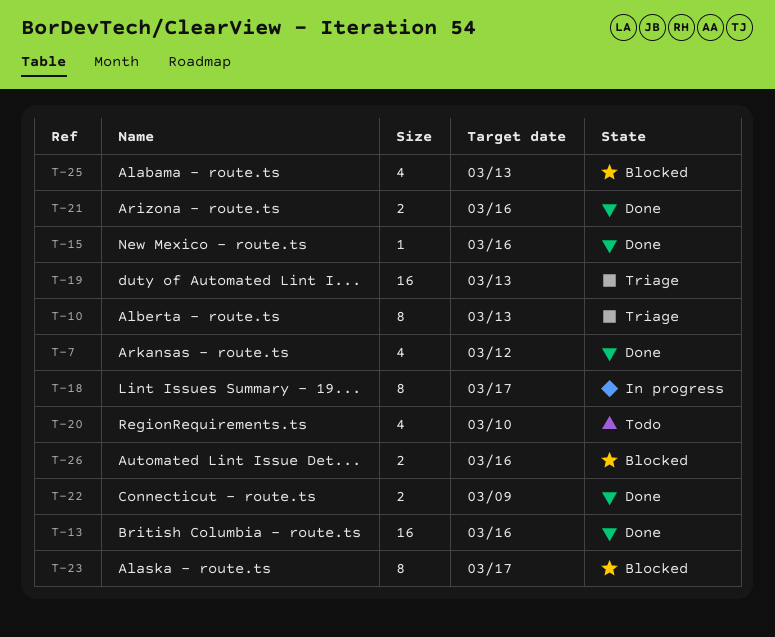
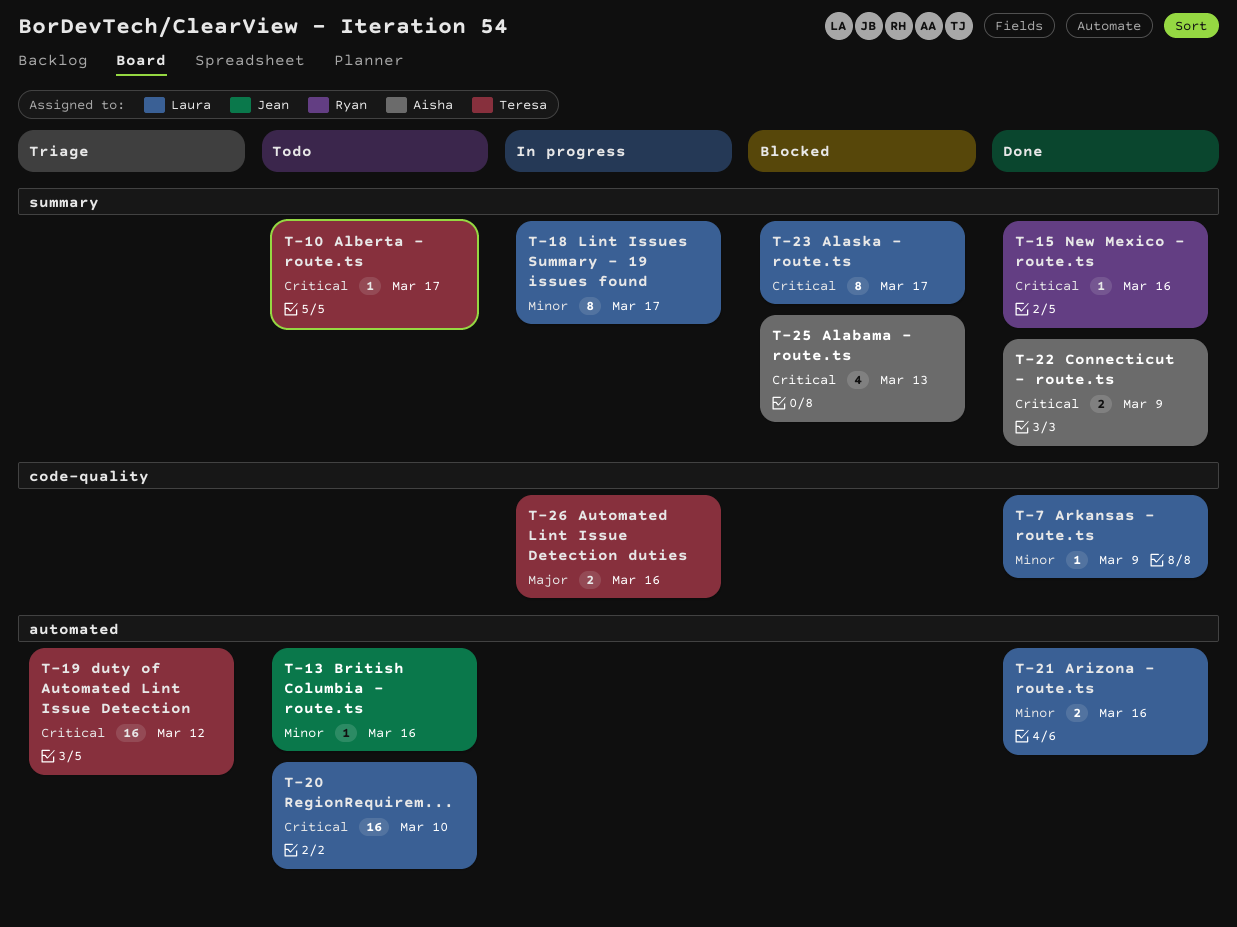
T-7, estimate: 4 -> 1
T-7, due: Mar 12 -> Mar 9
T-10, status: Triage -> Todo
T-10, estimate: 8 -> 1
T-10, due: Mar 13 -> Mar 17
T-13, status: Done -> Todo
T-13, estimate: 16 -> 1
T-19, due: Mar 13 -> Mar 12
T-20, estimate: 4 -> 16
T-26, status: Blocked -> In progress

